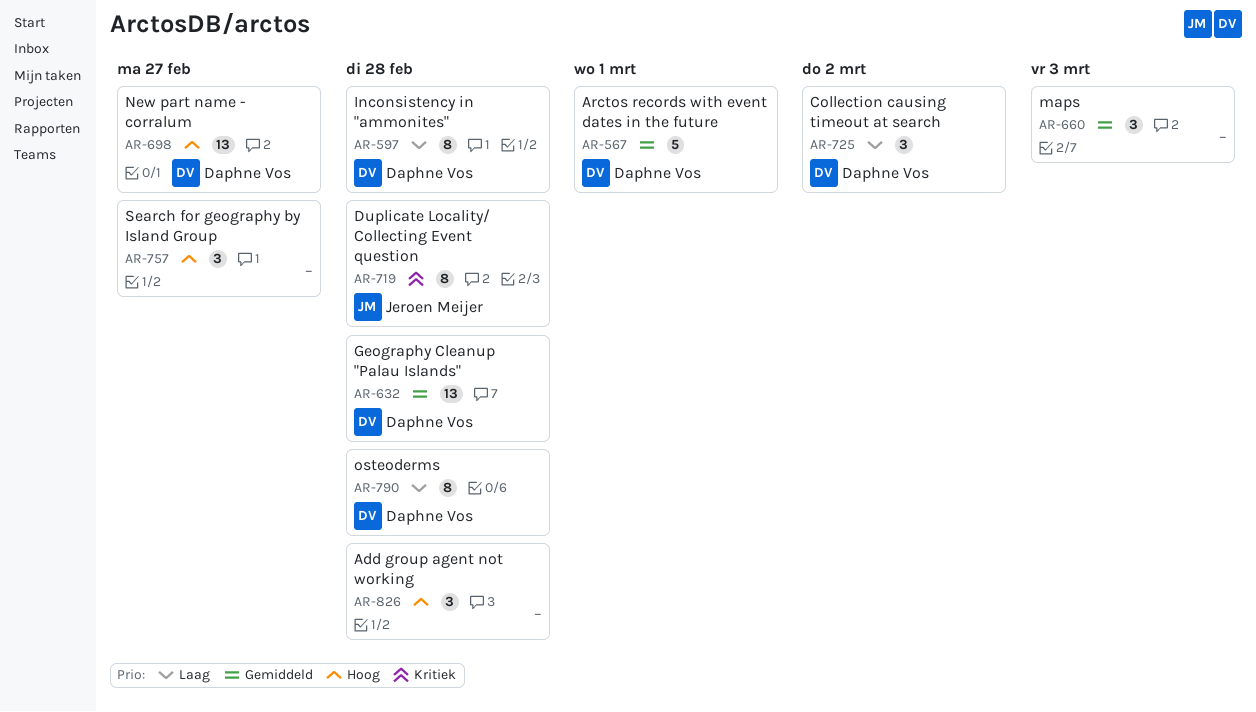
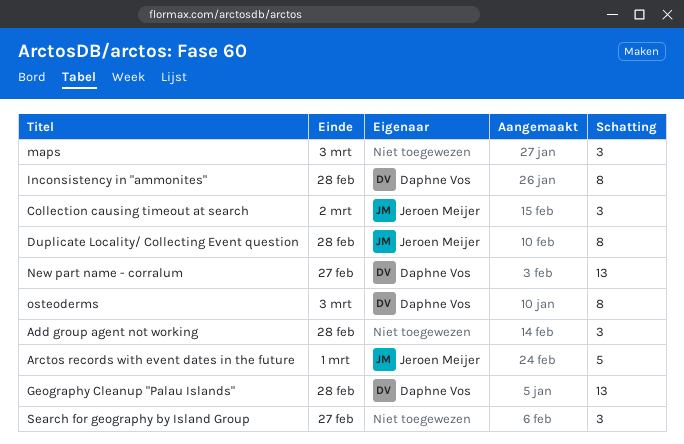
Arctos records with event dates in the future, owner: Daphne Vos -> Jeroen Meijer
Collection causing timeout at search, owner: Daphne Vos -> Jeroen Meijer
osteoderms, due: Feb 28 -> Mar 3

